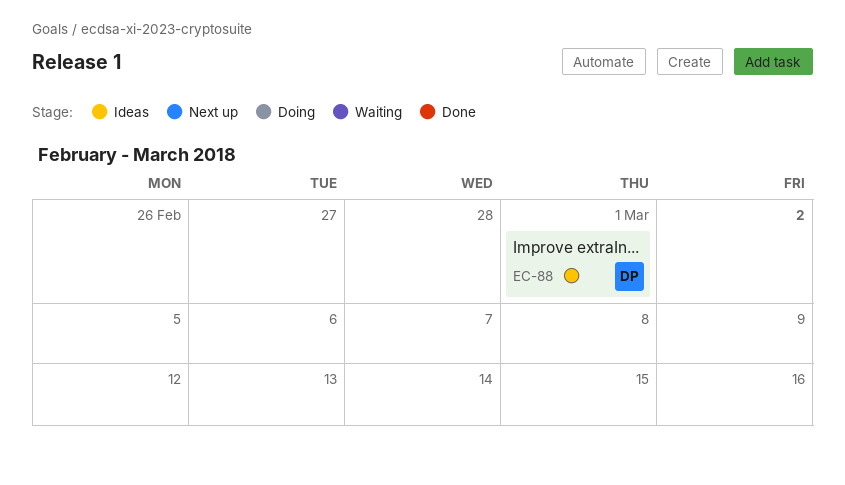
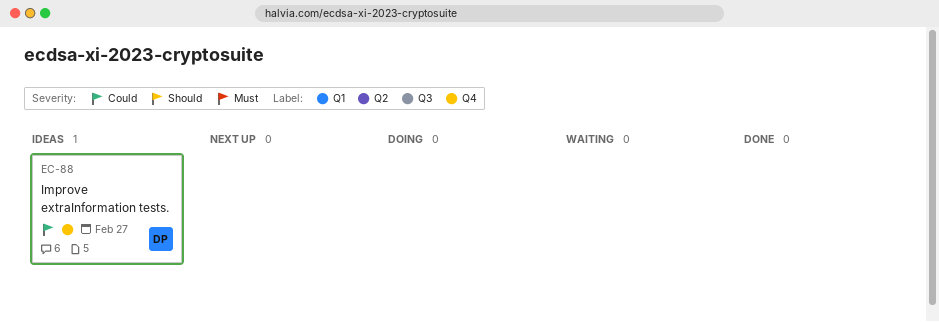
EC-88, due: Mar 1 -> Feb 27

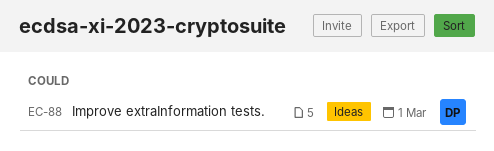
EC-88, due: Feb 27 -> Mar 1

